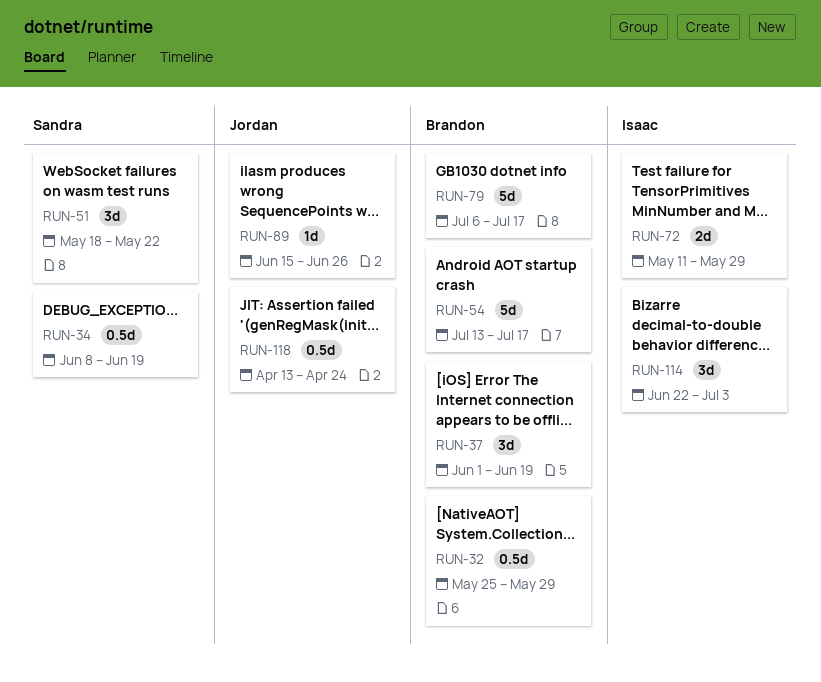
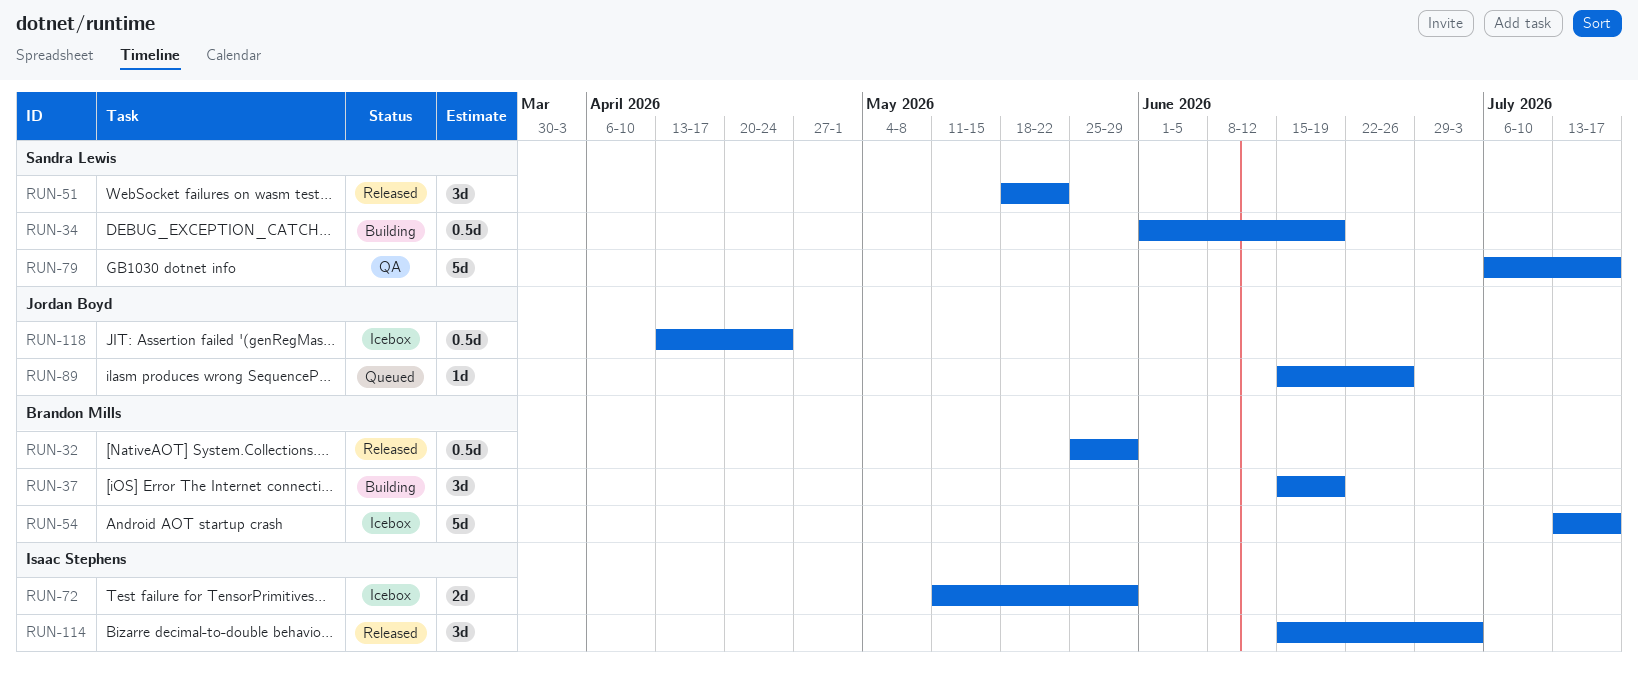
RUN-34, start: Jun 8 -> Jun 1
RUN-37, start: Jun 1 -> Jun 15
RUN-79, owner: Brandon Mills -> Sandra Lewis
RUN-114, start: Jun 22 -> Jun 15

